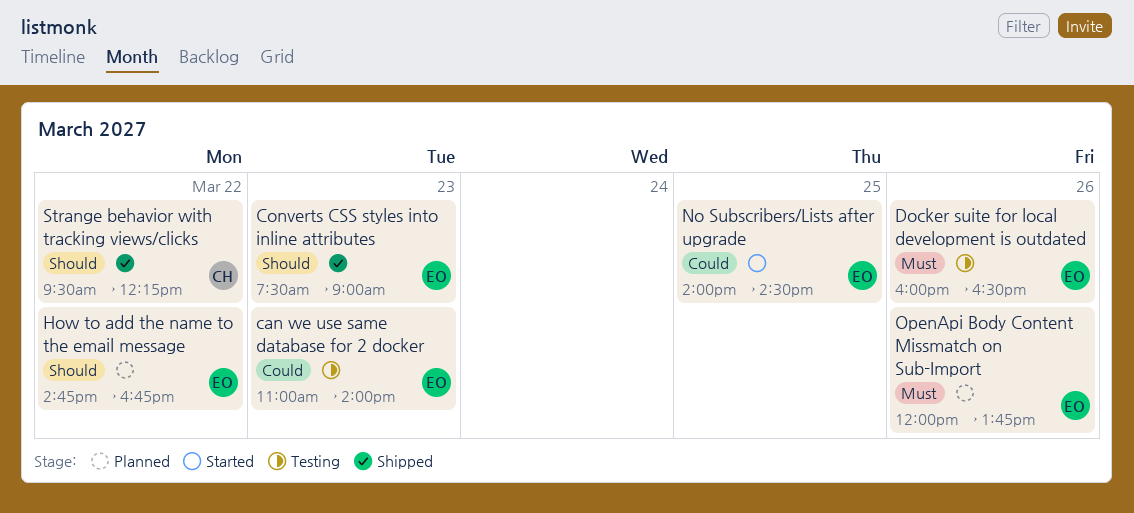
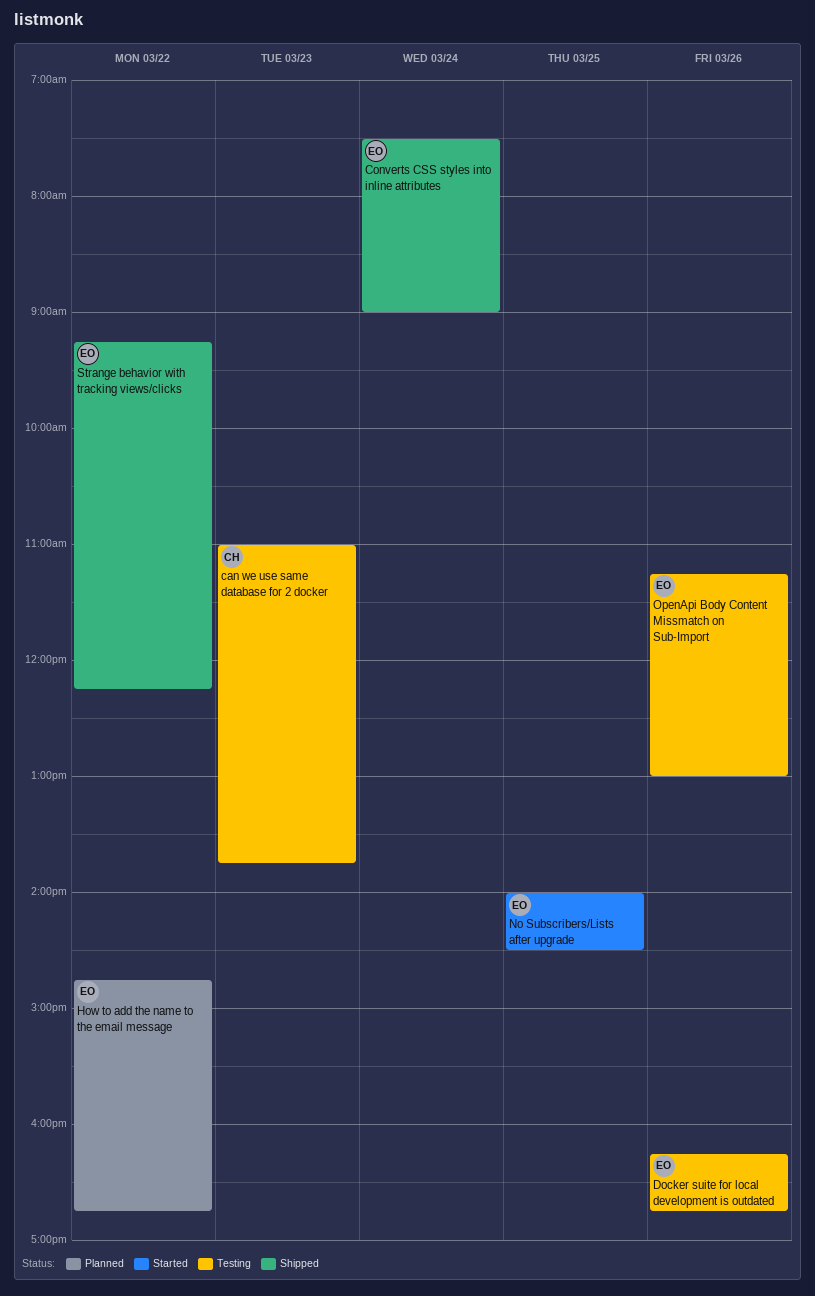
can we use same database for 2 docker, owner: EO -> CH
can we use same database for 2 docker, ends: 14:00 -> 13:45
Converts CSS styles into inline attributes, day: Mar 23 -> Mar 24
Docker suite for local development is outdated, begins: 16:00 -> 16:15
Docker suite for local development is outdated, ends: 16:30 -> 16:45
OpenApi Body Content Missmatch on Sub-Import, status: Planned -> Testing
OpenApi Body Content Missmatch on Sub-Import, begins: 12:00 -> 11:15
OpenApi Body Content Missmatch on Sub-Import, ends: 13:45 -> 13:00
Strange behavior with tracking views/clicks, owner: CH -> EO
Strange behavior with tracking views/clicks, begins: 09:30 -> 09:15

